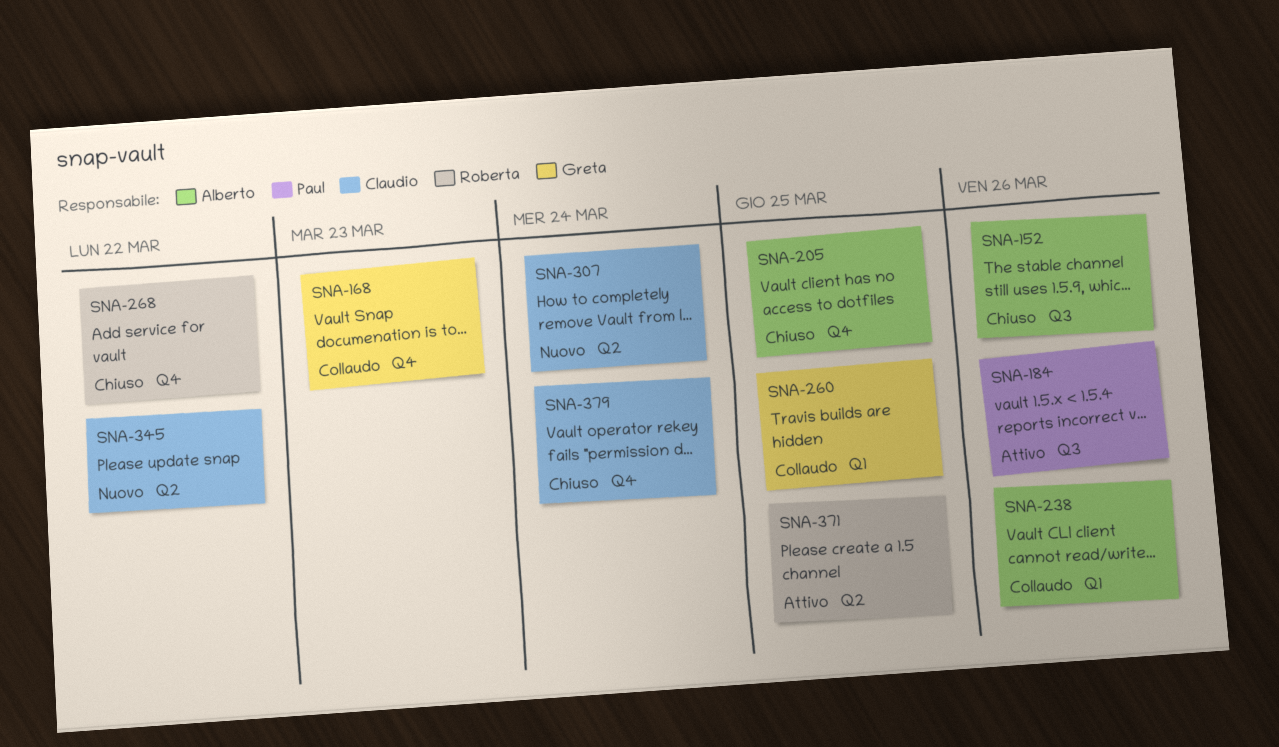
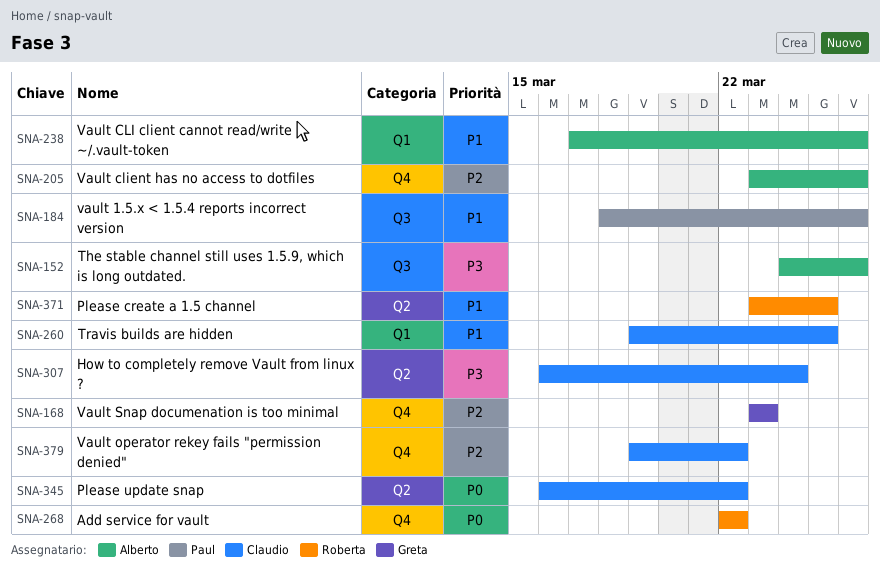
SNA-205, due: Mar 25 -> Mar 26
SNA-260, owner: Greta -> Claudio
SNA-379, due: Mar 24 -> Mar 22

